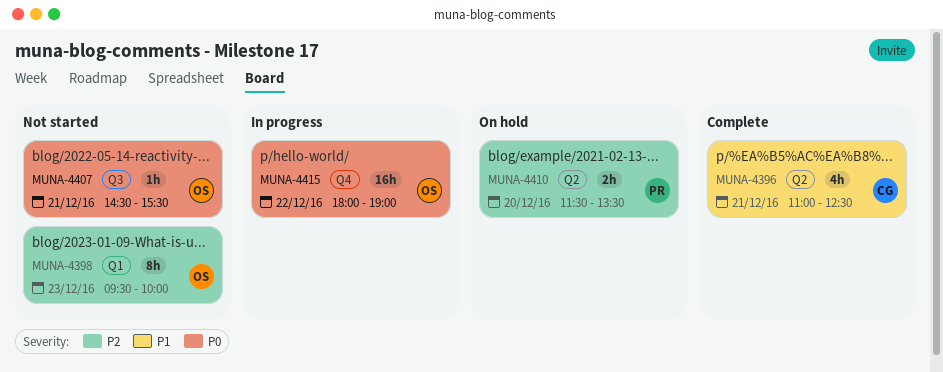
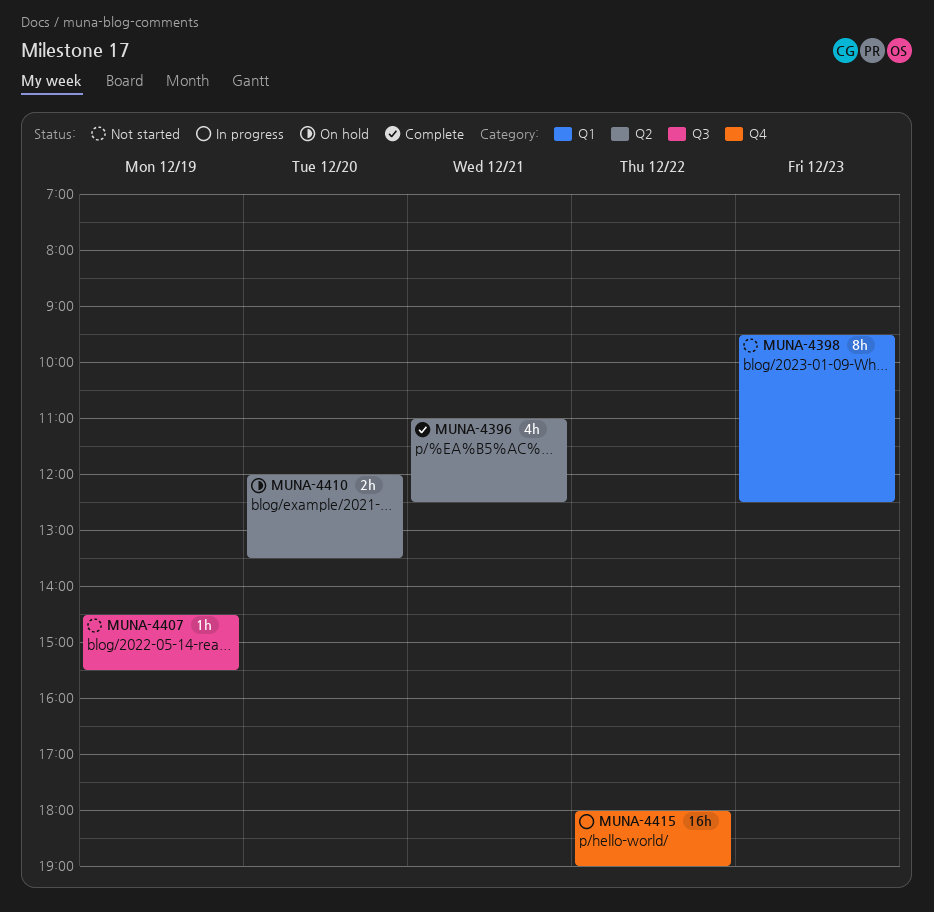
MUNA-4398, ends: 10:00 -> 12:30
MUNA-4407, day: Dec 21 -> Dec 19
MUNA-4410, begins: 11:30 -> 12:00

